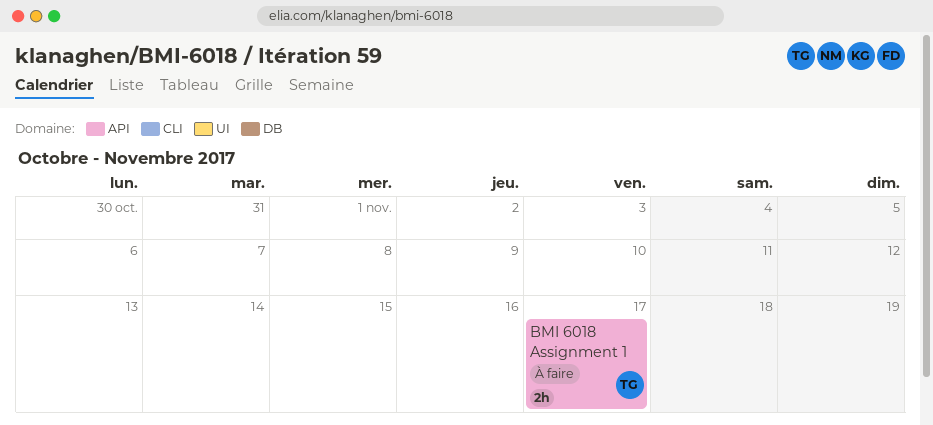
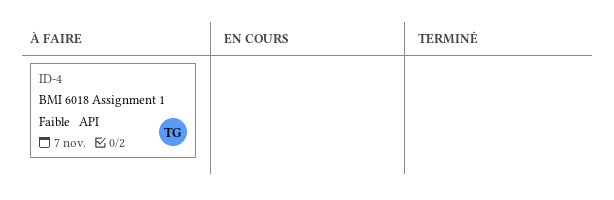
BMI 6018 Assignment 1, due: Nov 17 -> Nov 7

